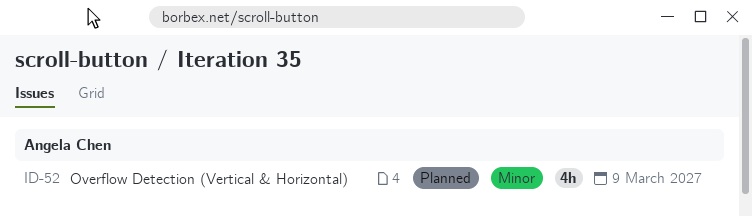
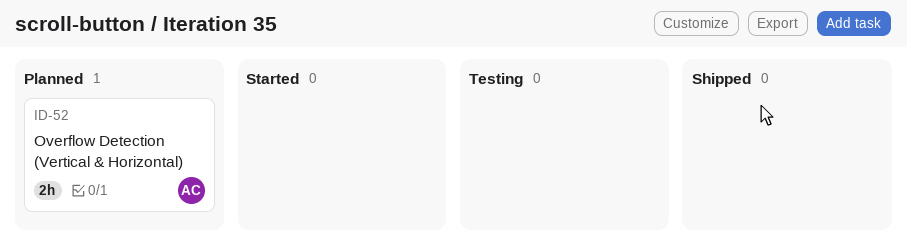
ID-52, estimate: 4h -> 2h

